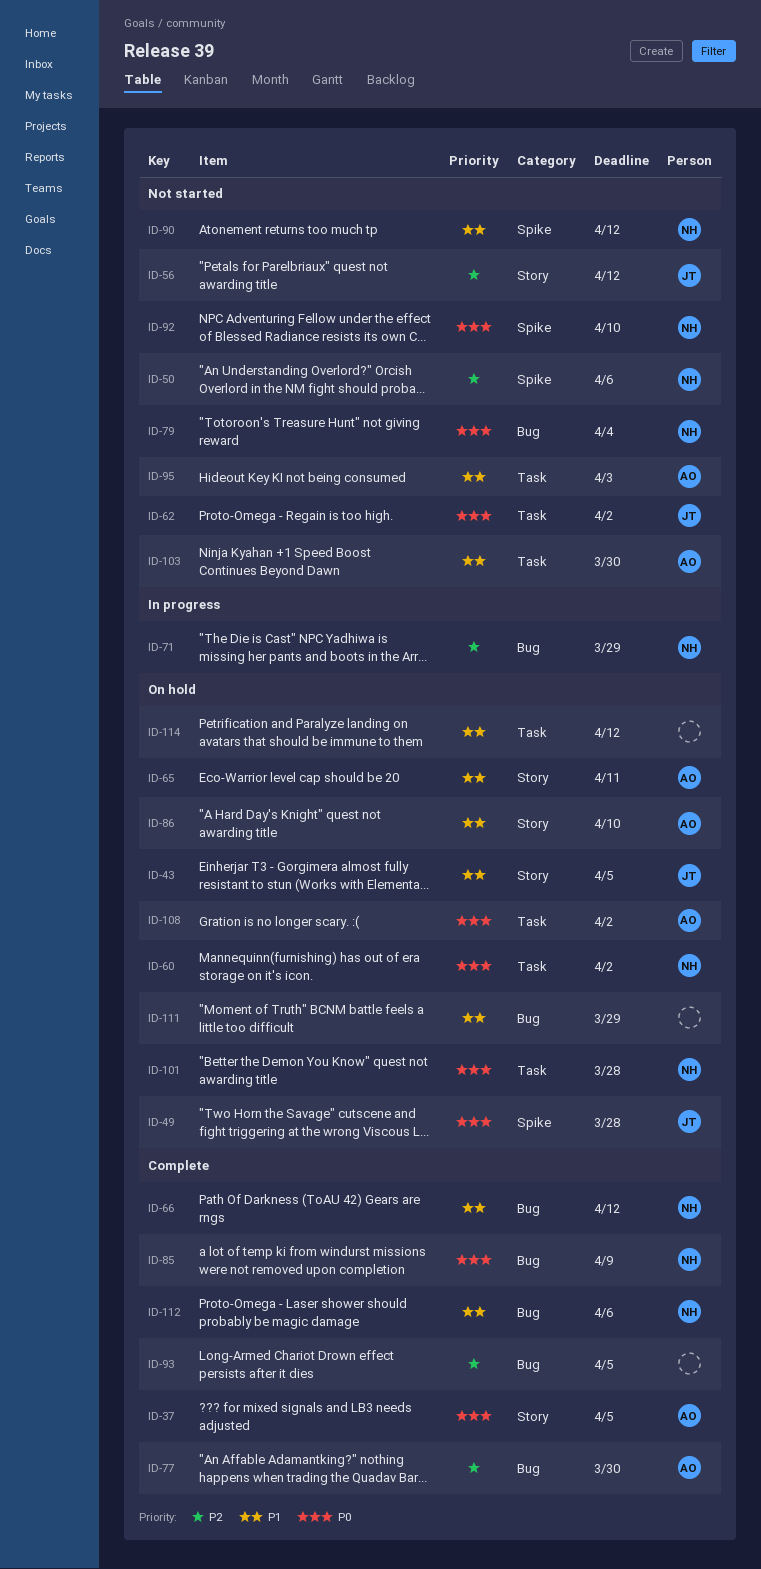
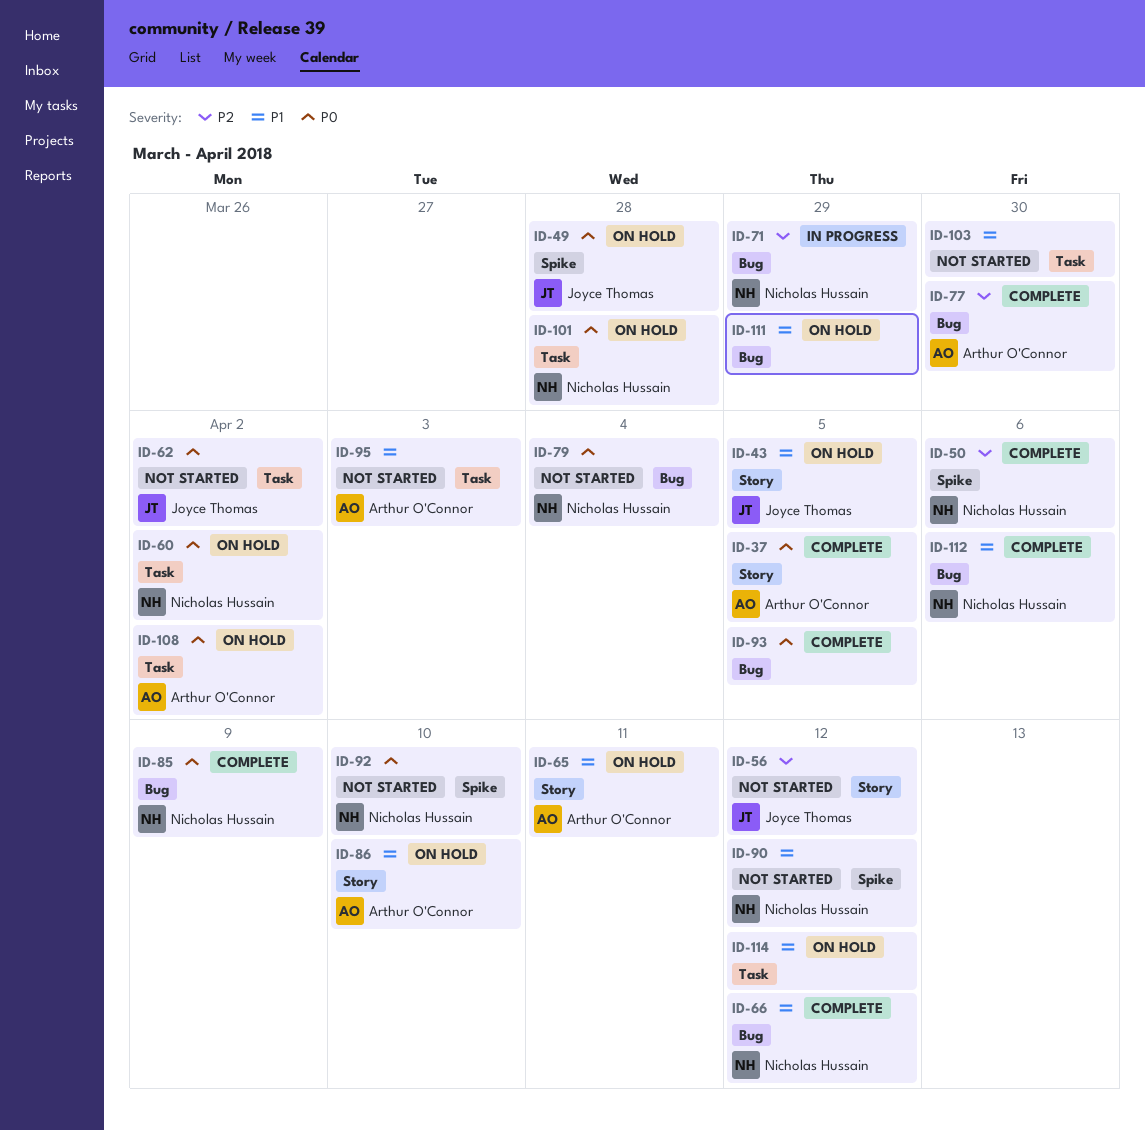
ID-50, status: Not started -> Complete
ID-93, priority: P2 -> P0
ID-103, owner: Arthur O'Connor -> none

